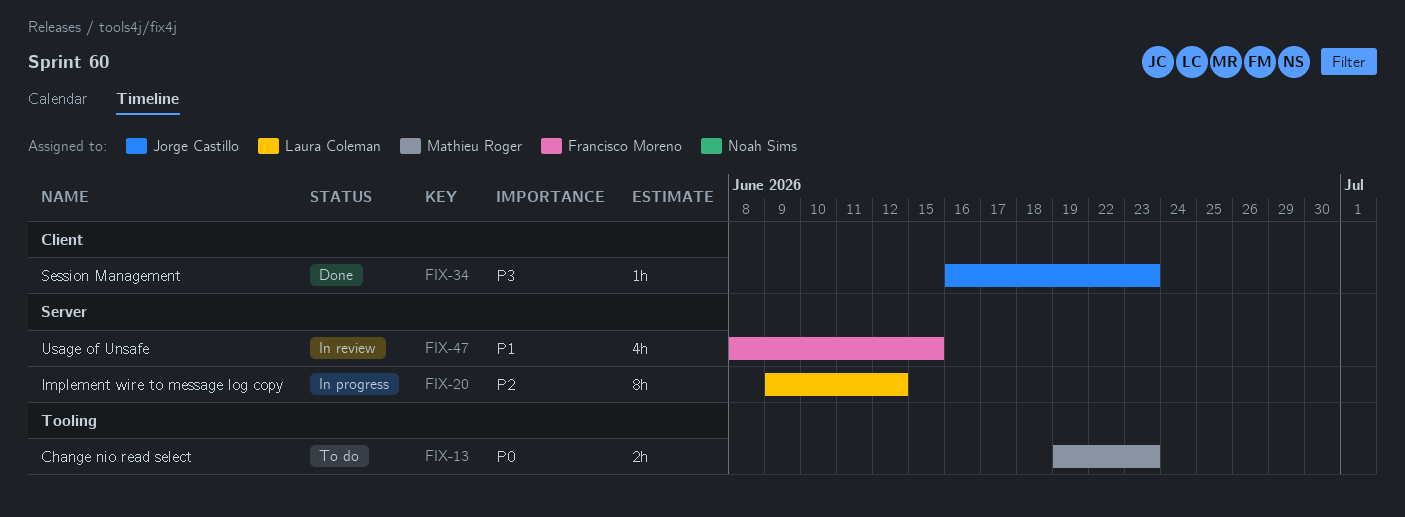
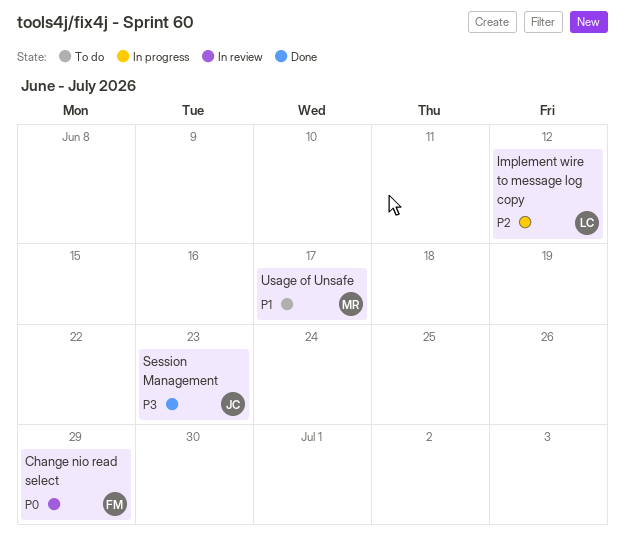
Change nio read select, status: To do -> In review
Change nio read select, owner: Mathieu Roger -> Francisco Moreno
Change nio read select, due: Jun 23 -> Jun 29
Usage of Unsafe, status: In review -> To do
Usage of Unsafe, owner: Francisco Moreno -> Mathieu Roger
Usage of Unsafe, due: Jun 15 -> Jun 17

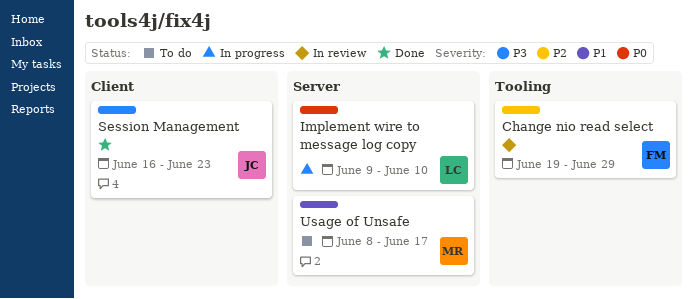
Change nio read select, priority: P0 -> P2
Implement wire to message log copy, priority: P2 -> P0
Implement wire to message log copy, due: Jun 12 -> Jun 10

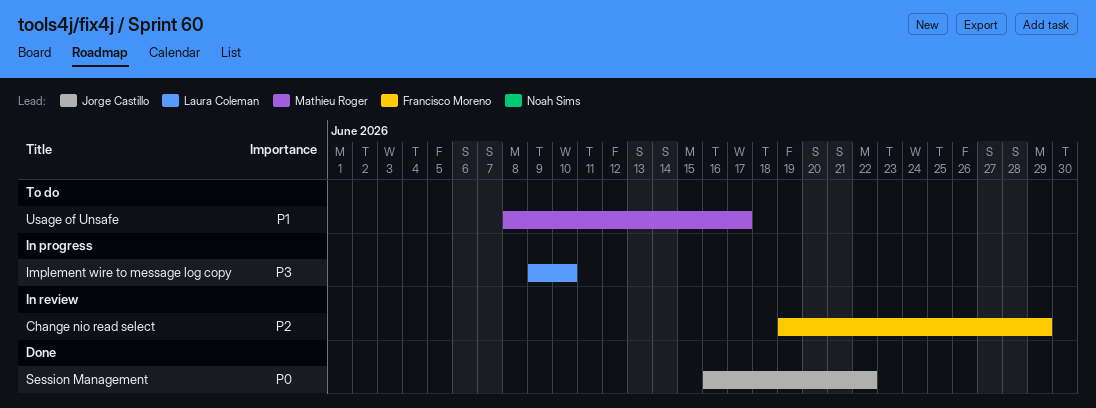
Implement wire to message log copy, priority: P0 -> P3
Session Management, priority: P3 -> P0
Session Management, due: Jun 23 -> Jun 22

